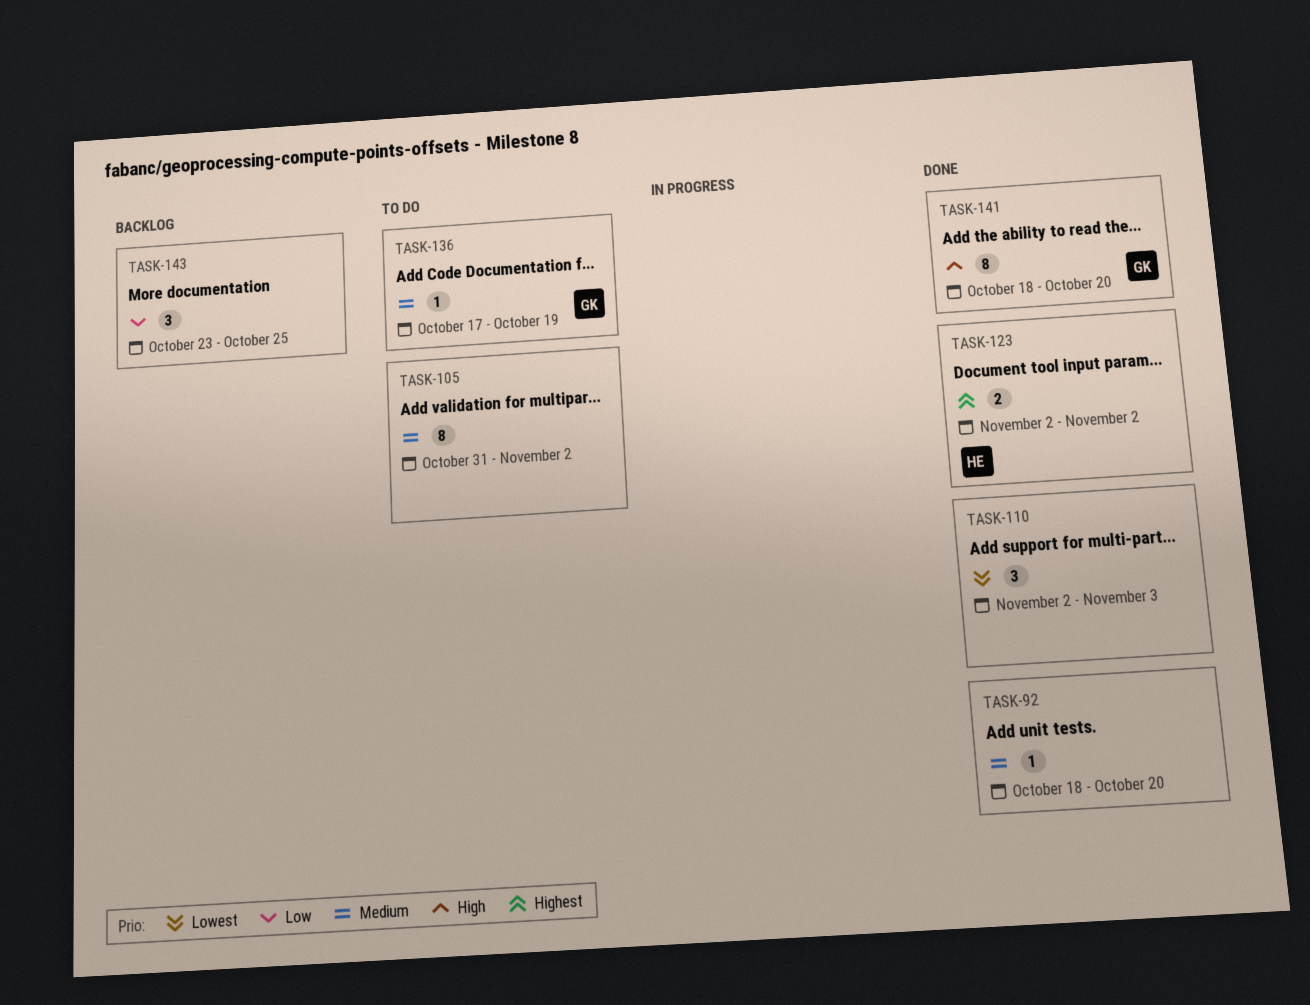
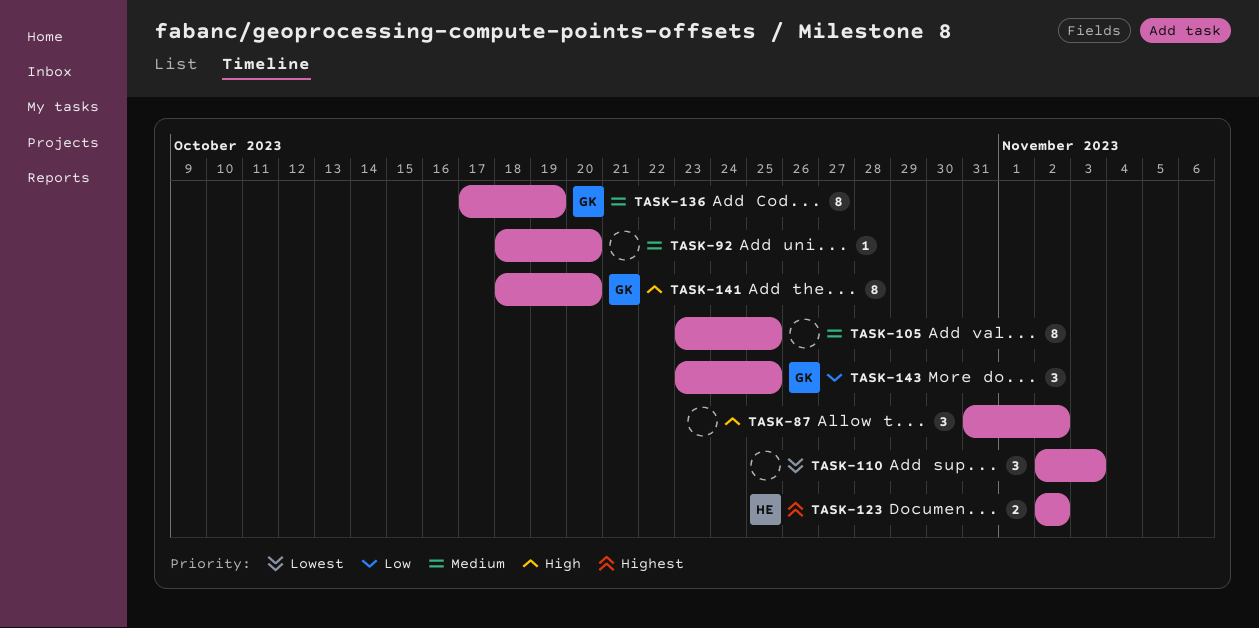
TASK-87: none -> present
TASK-105, start: Oct 31 -> Oct 23
TASK-105, due: Nov 2 -> Oct 25
TASK-136, estimate: 1 -> 8
TASK-143, owner: none -> GK

